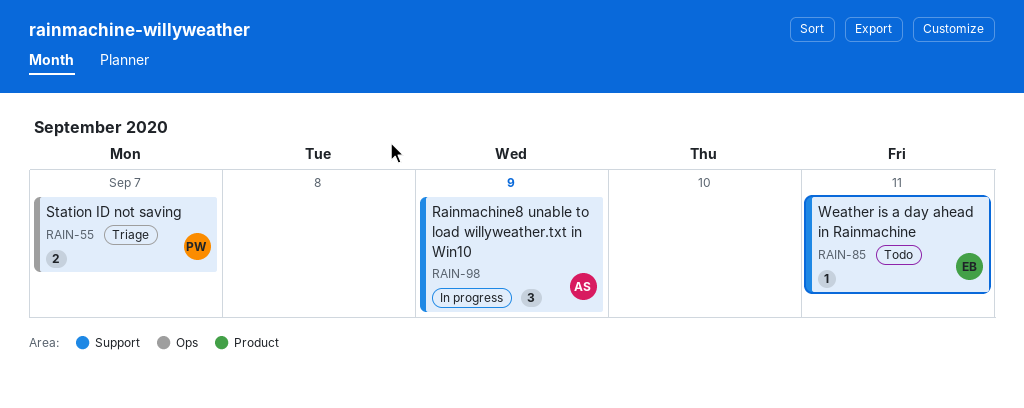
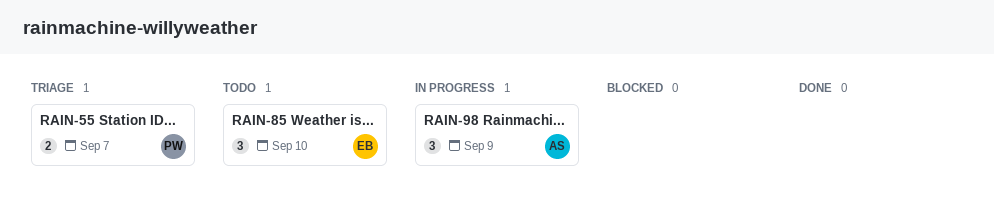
RAIN-85, estimate: 1 -> 3
RAIN-85, day: Sep 11 -> Sep 10

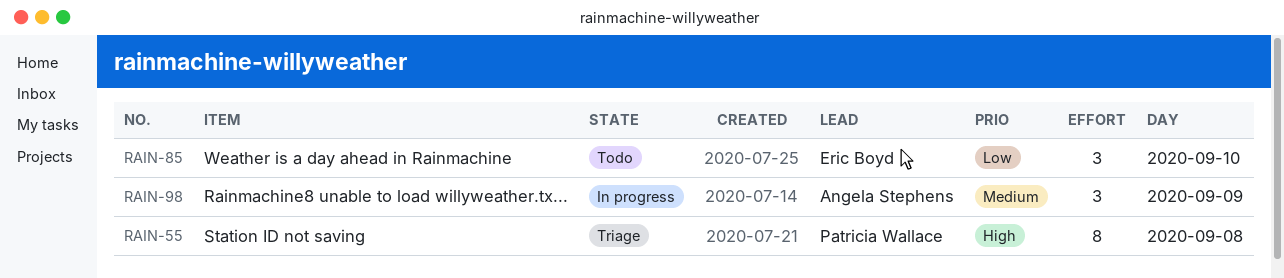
RAIN-55, estimate: 2 -> 8
RAIN-55, day: Sep 7 -> Sep 8

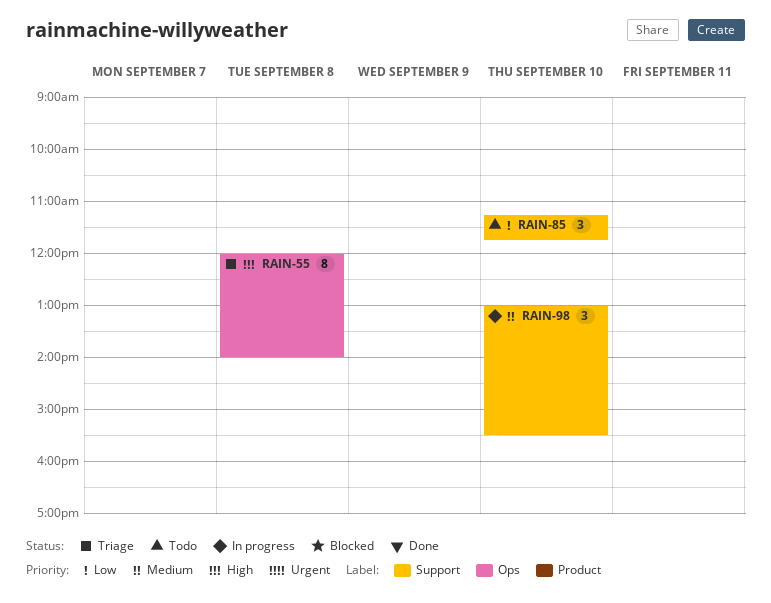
RAIN-98, day: Sep 9 -> Sep 10

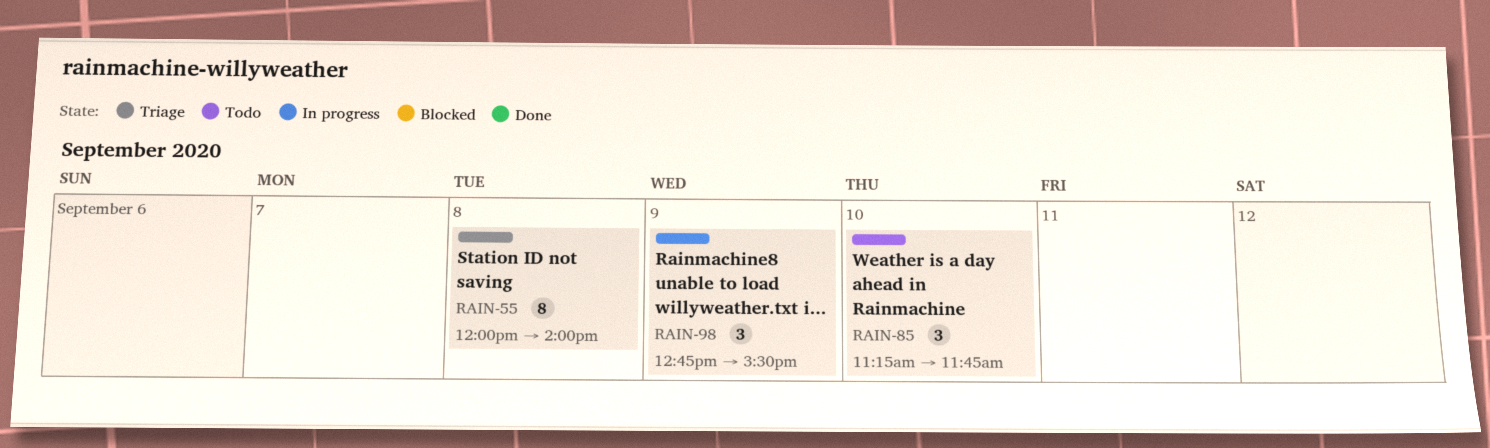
RAIN-98, day: Sep 10 -> Sep 9
RAIN-98, begins: 13:00 -> 12:45

